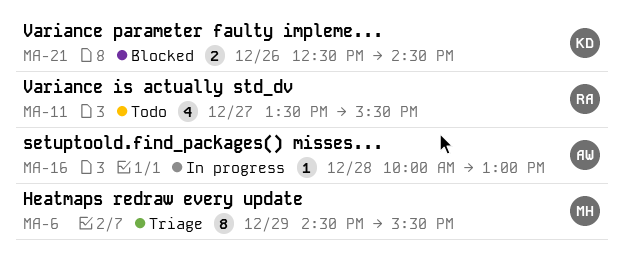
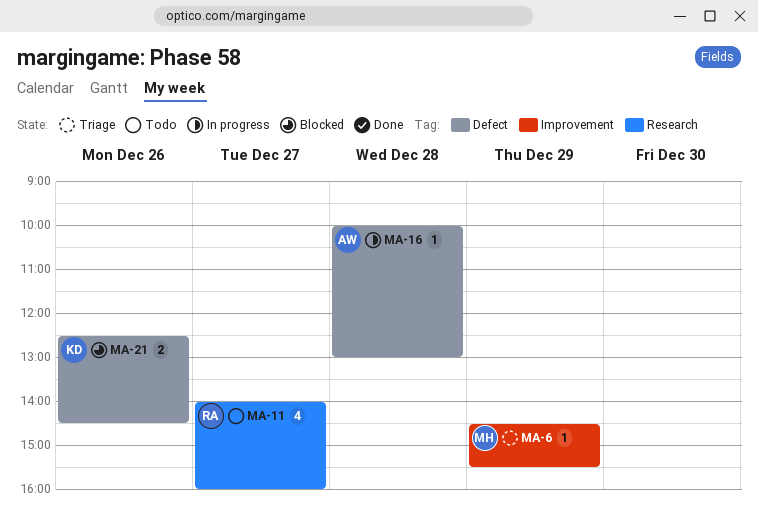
MA-6, estimate: 8 -> 1
MA-11, begins: 13:30 -> 14:00
MA-11, ends: 15:30 -> 16:00

